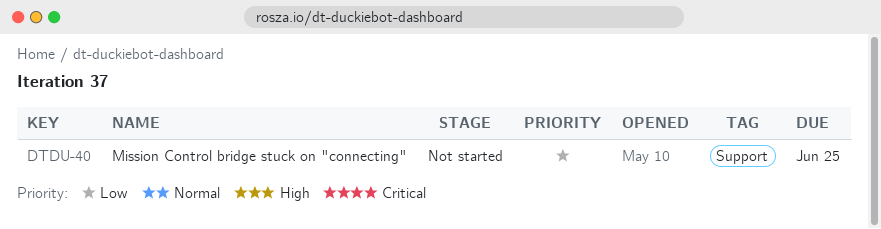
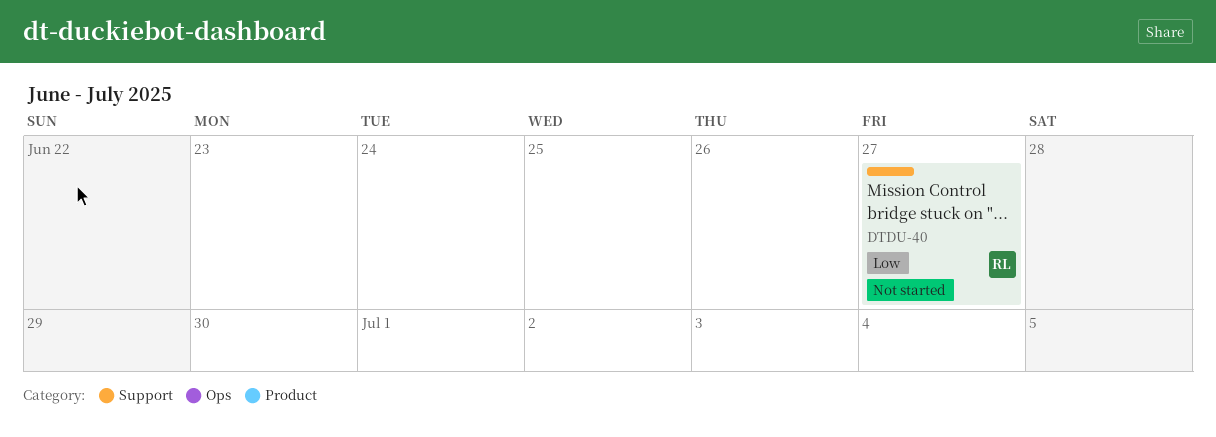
DTDU-40, due: Jun 25 -> Jun 27

